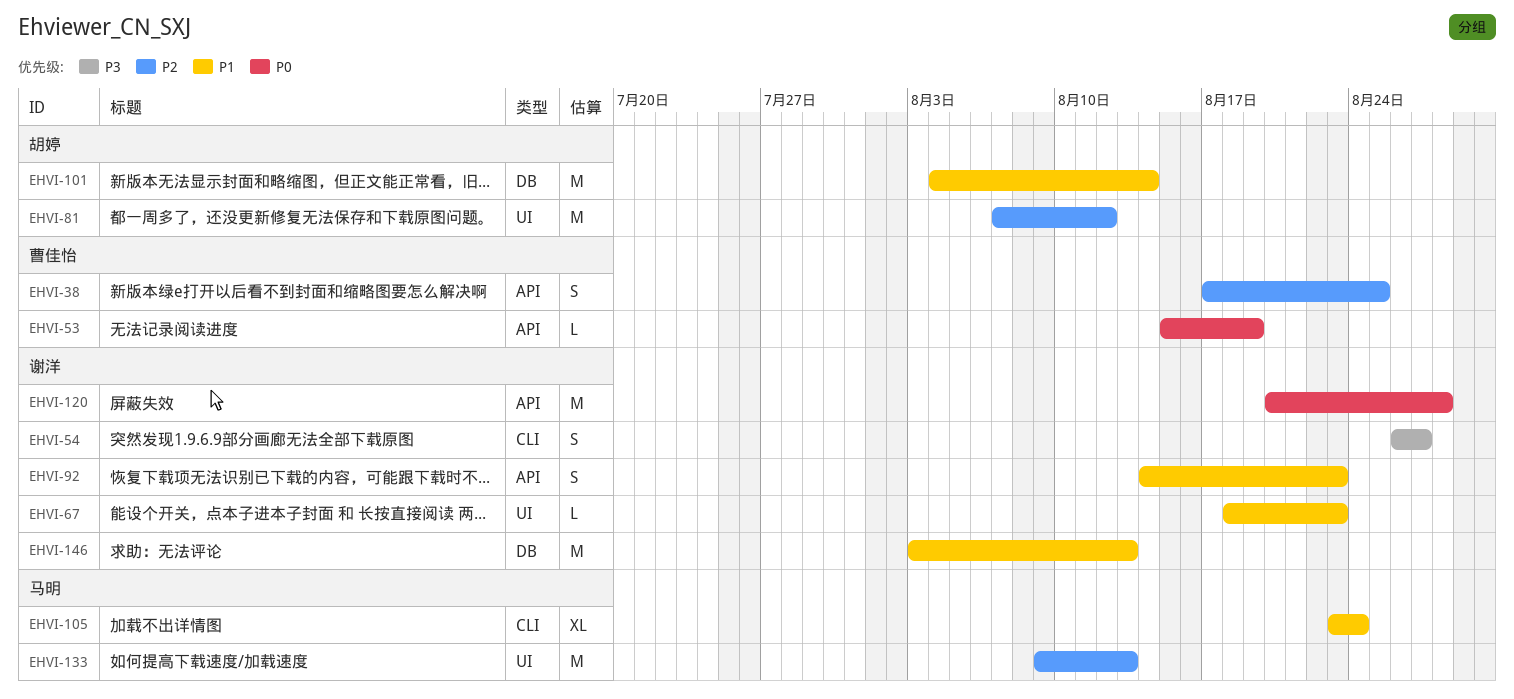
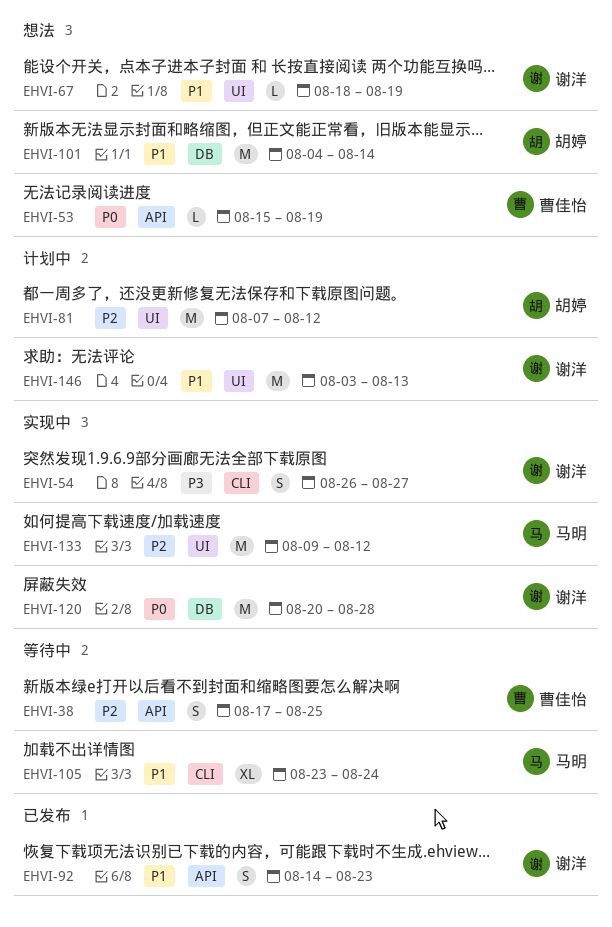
EHVI-67, due: Aug 23 -> Aug 19
EHVI-120, label: API -> DB
EHVI-133, due: Aug 13 -> Aug 12
EHVI-146, label: DB -> UI

